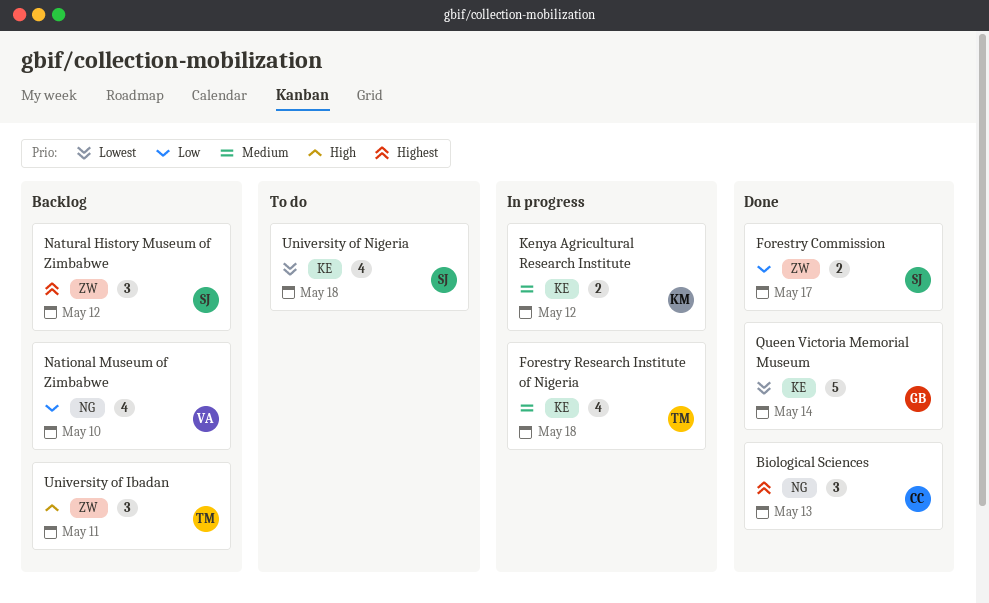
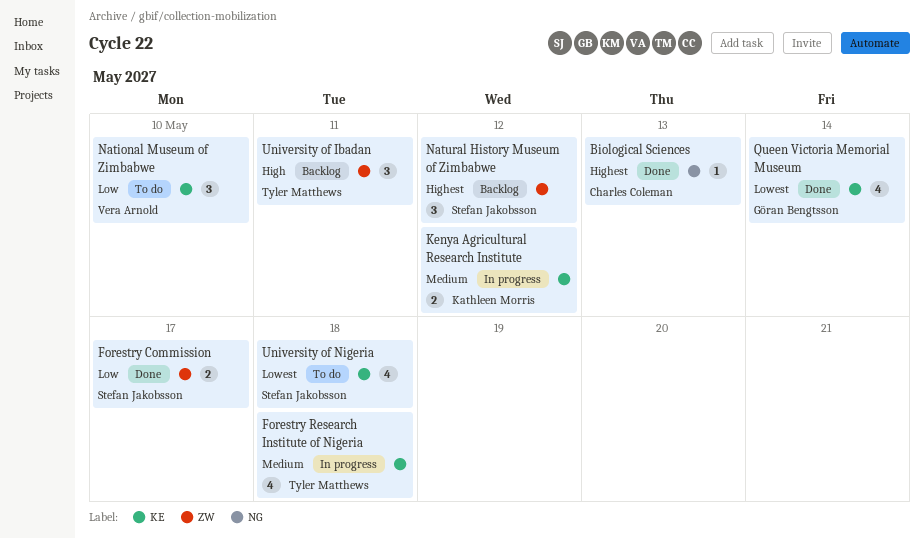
Biological Sciences, estimate: 3 -> 1
National Museum of Zimbabwe, status: Backlog -> To do
National Museum of Zimbabwe, label: NG -> KE
National Museum of Zimbabwe, estimate: 4 -> 3
Queen Victoria Memorial Museum, estimate: 5 -> 4

